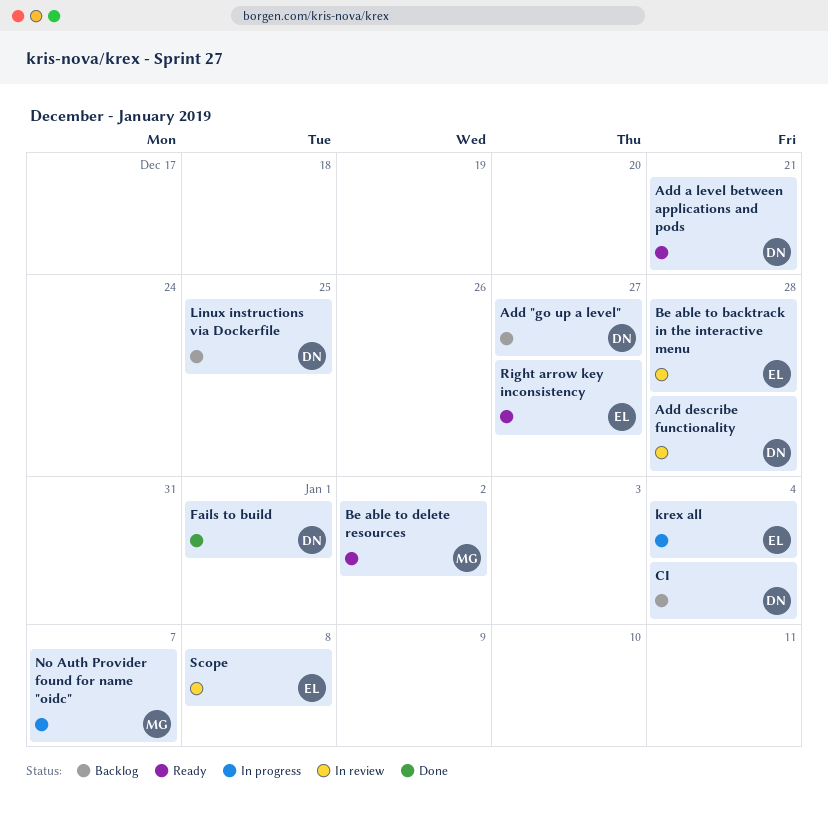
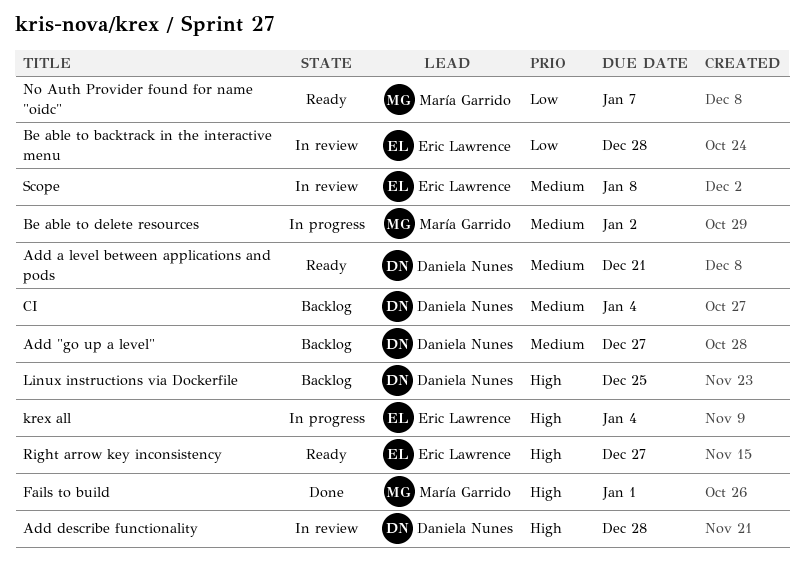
Be able to delete resources, status: Ready -> In progress
Fails to build, owner: Daniela Nunes -> María Garrido
No Auth Provider found for name "oidc", status: In progress -> Ready

